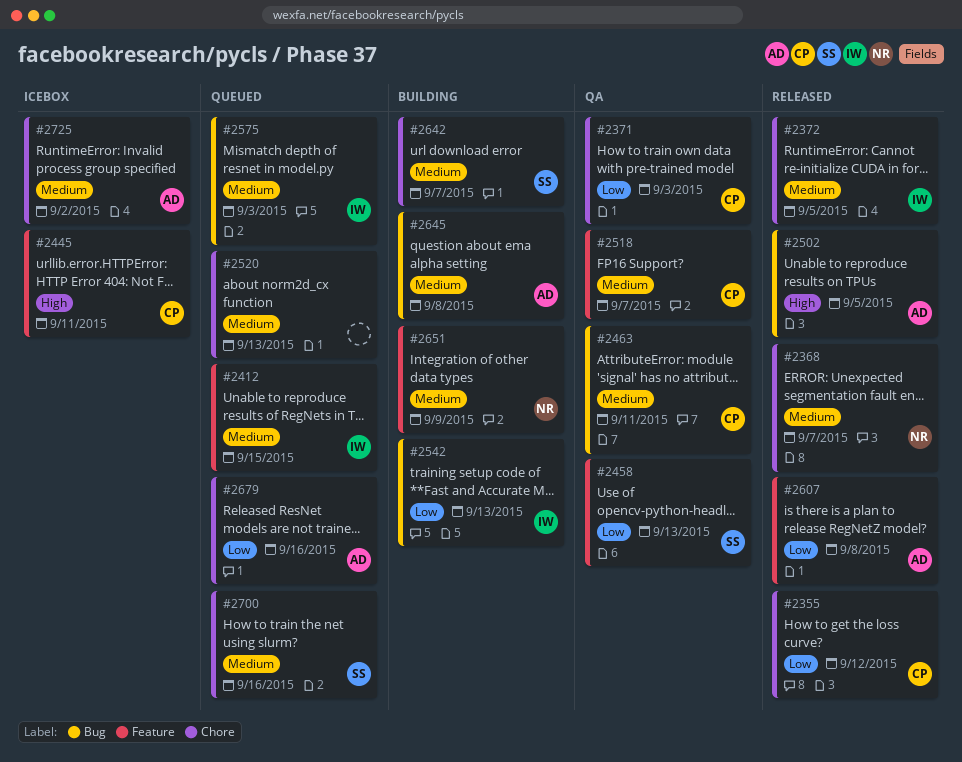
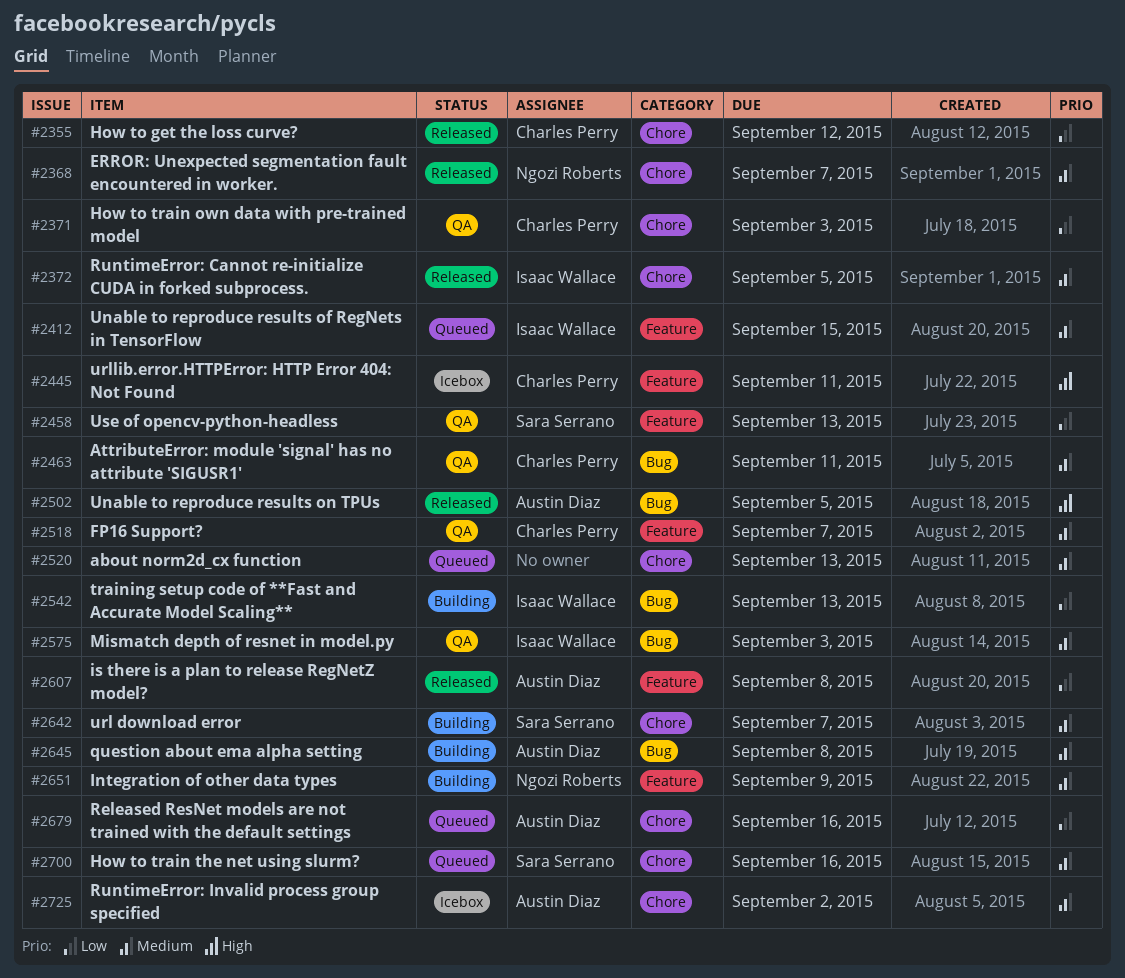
#2575, status: Queued -> QA

